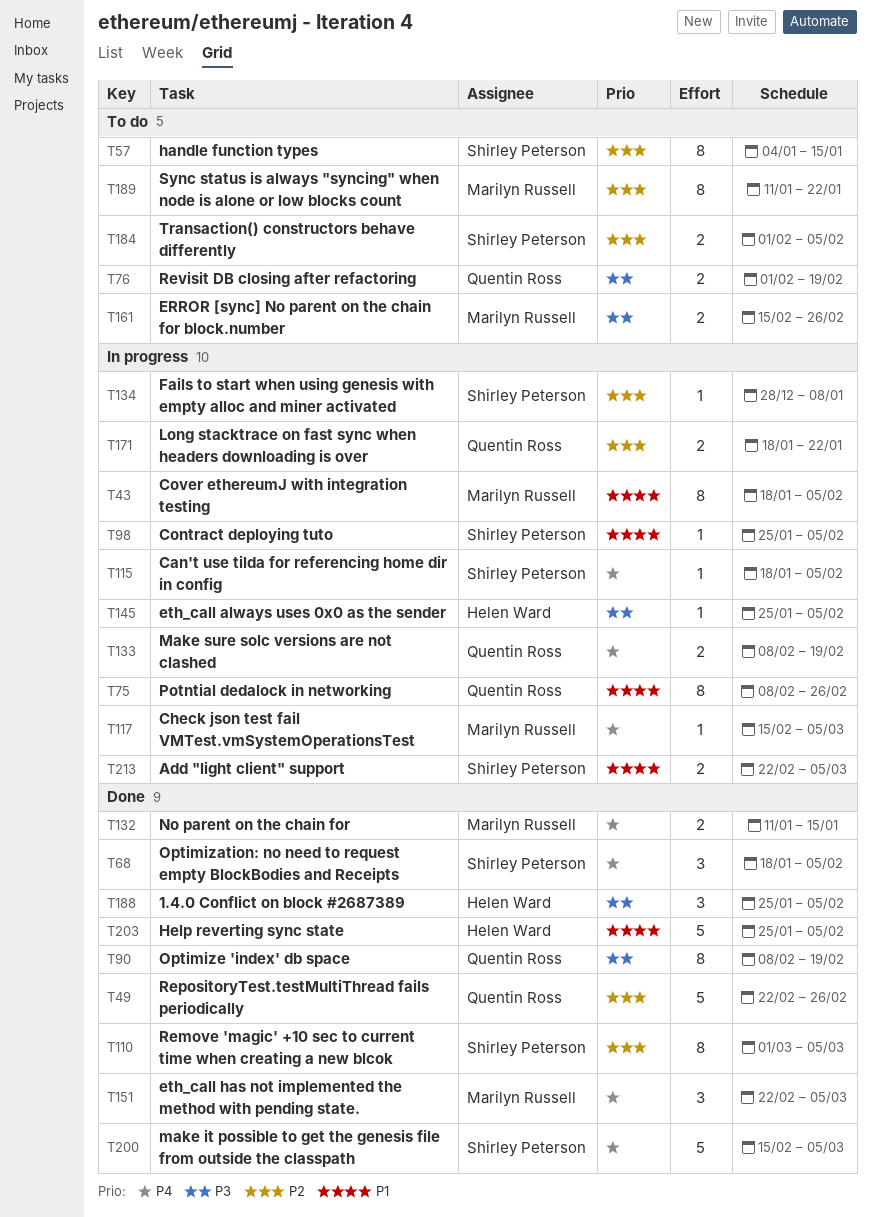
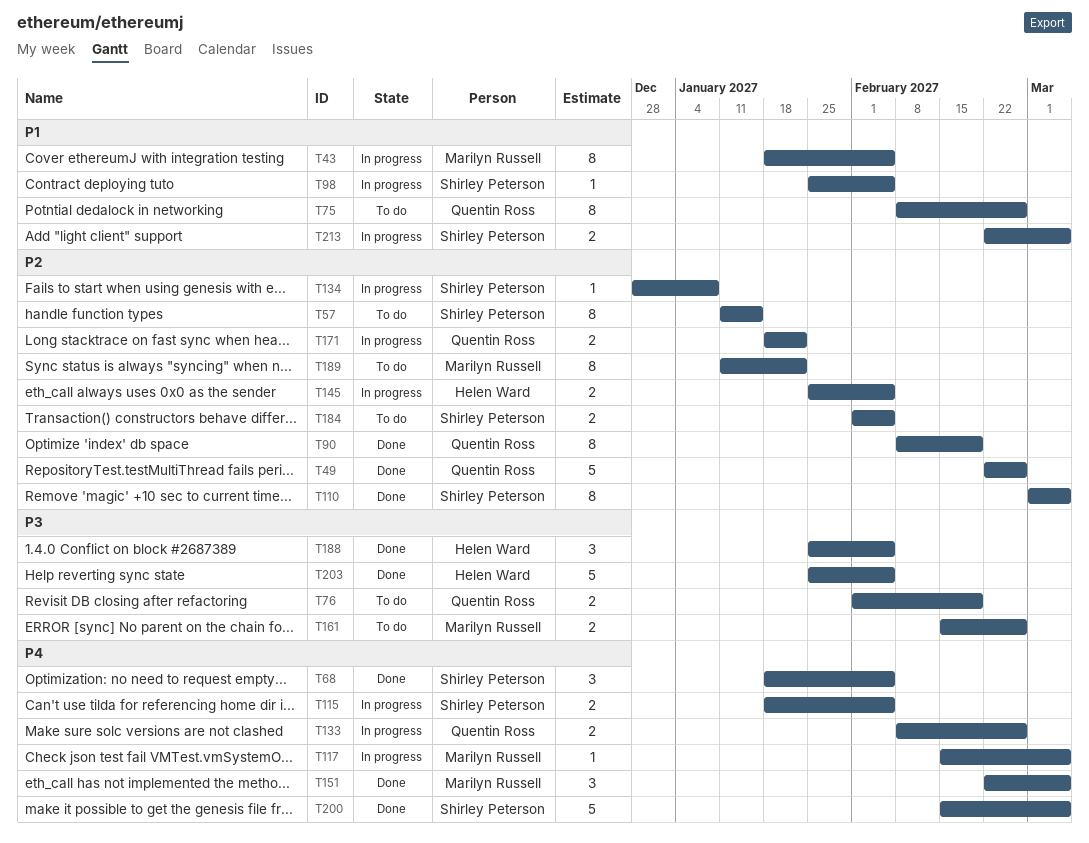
T57, start: Jan 4 -> Jan 11
T75, status: In progress -> To do
T90, priority: P3 -> P2
T115, estimate: 1 -> 2
T132: present -> none
T133, due: Feb 19 -> Feb 26
T145, priority: P3 -> P2
T145, estimate: 1 -> 2
T203, priority: P1 -> P3

